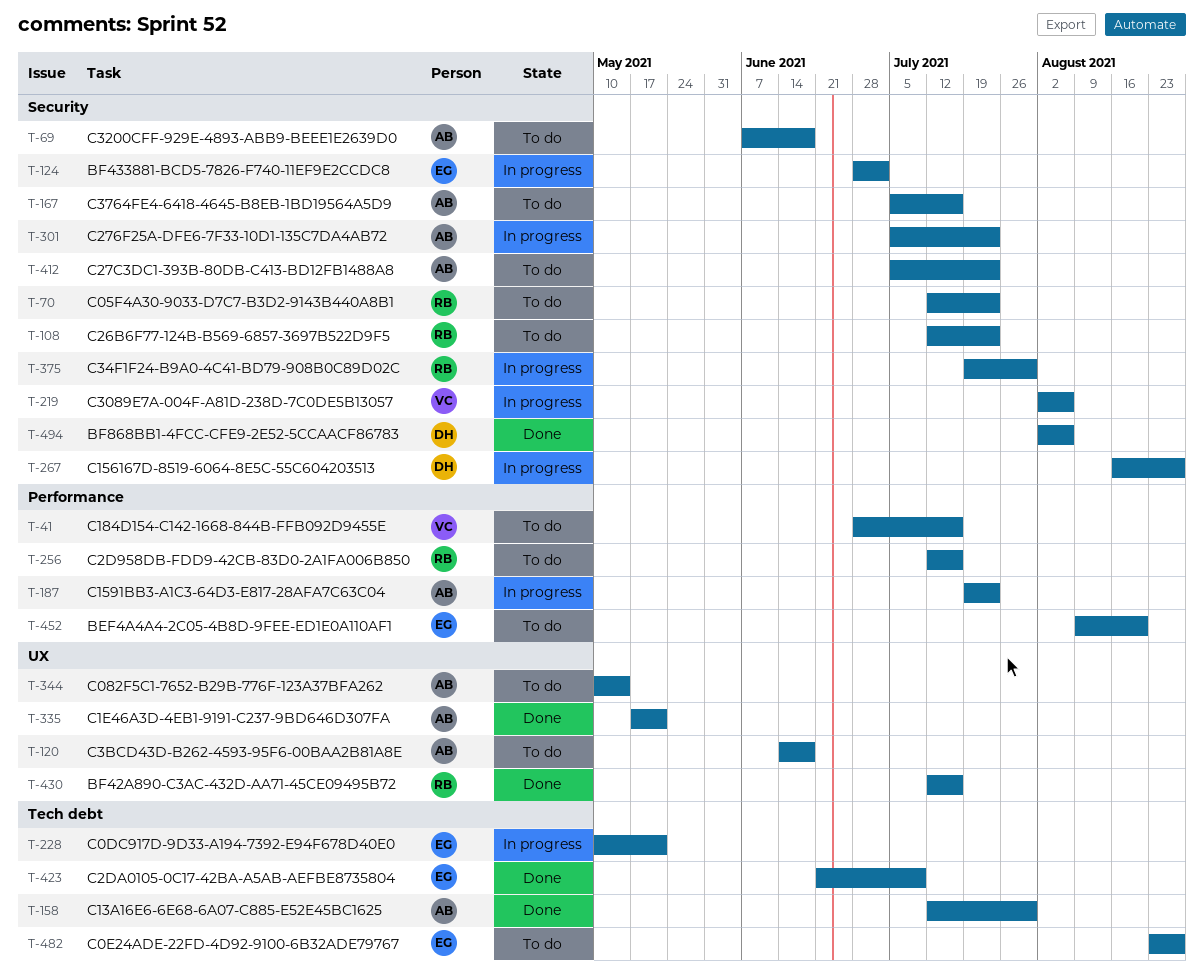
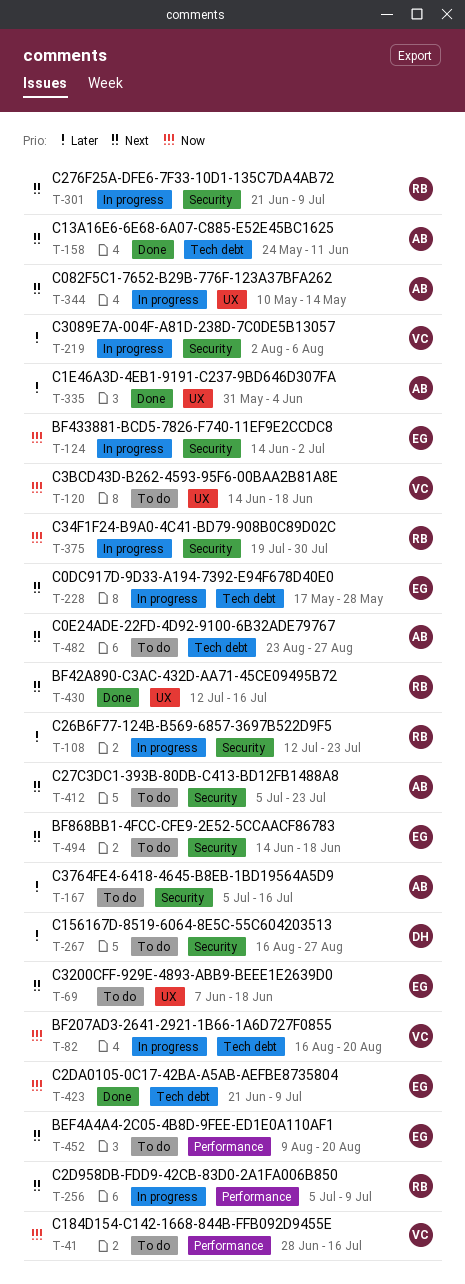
T-69, owner: AB -> EG
T-69, label: Security -> UX
T-70: present -> none
T-82: none -> present
T-108, status: To do -> In progress
T-120, owner: AB -> VC
T-124, start: Jun 28 -> Jun 14
T-158, start: Jul 12 -> May 24
T-158, due: Jul 30 -> Jun 11
T-187: present -> none
T-228, start: May 10 -> May 17
T-228, due: May 21 -> May 28
T-256, status: To do -> In progress
T-256, start: Jul 12 -> Jul 5
T-256, due: Jul 16 -> Jul 9
T-267, status: In progress -> To do
T-301, owner: AB -> RB
T-301, start: Jul 5 -> Jun 21
T-301, due: Jul 23 -> Jul 9
T-335, start: May 17 -> May 31
T-335, due: May 21 -> Jun 4
T-344, status: To do -> In progress
T-482, owner: EG -> AB
T-494, status: Done -> To do
T-494, owner: DH -> EG
T-494, start: Aug 2 -> Jun 14
T-494, due: Aug 6 -> Jun 18

